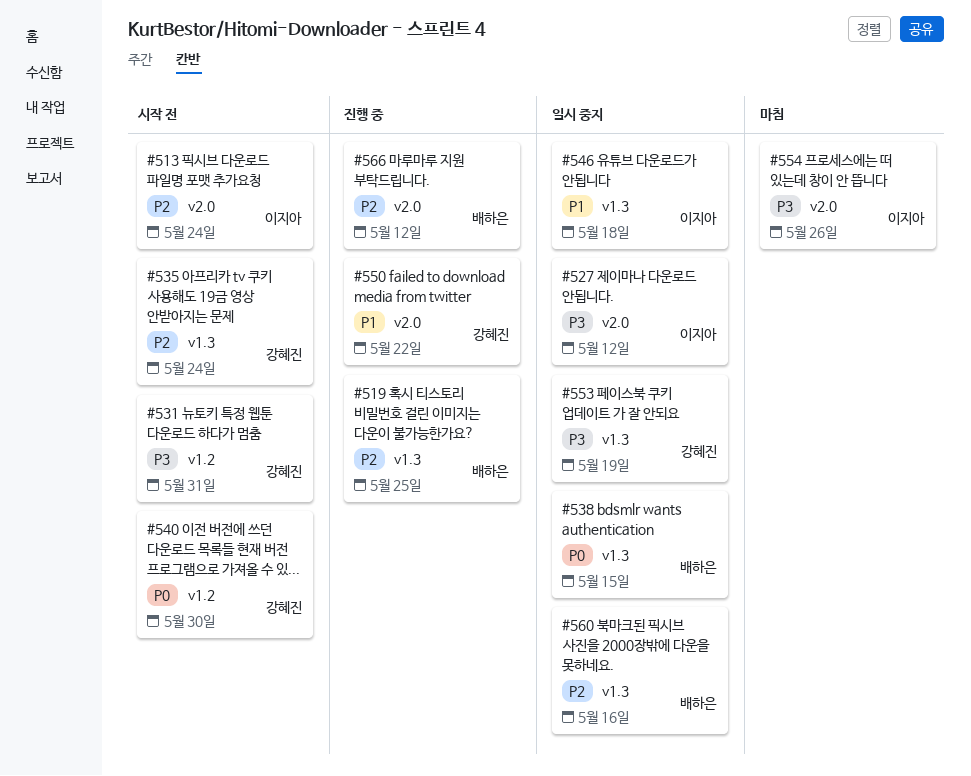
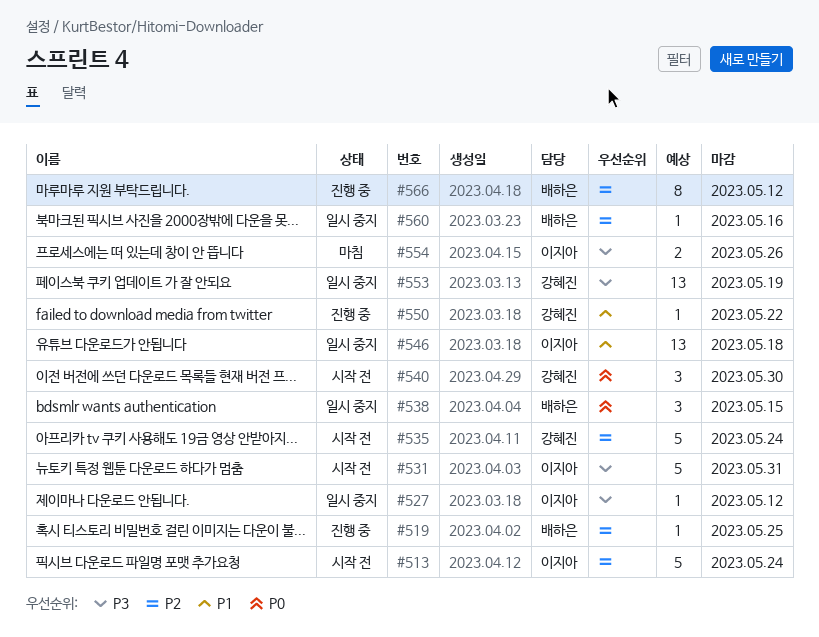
#531, owner: 강혜진 -> 이지아

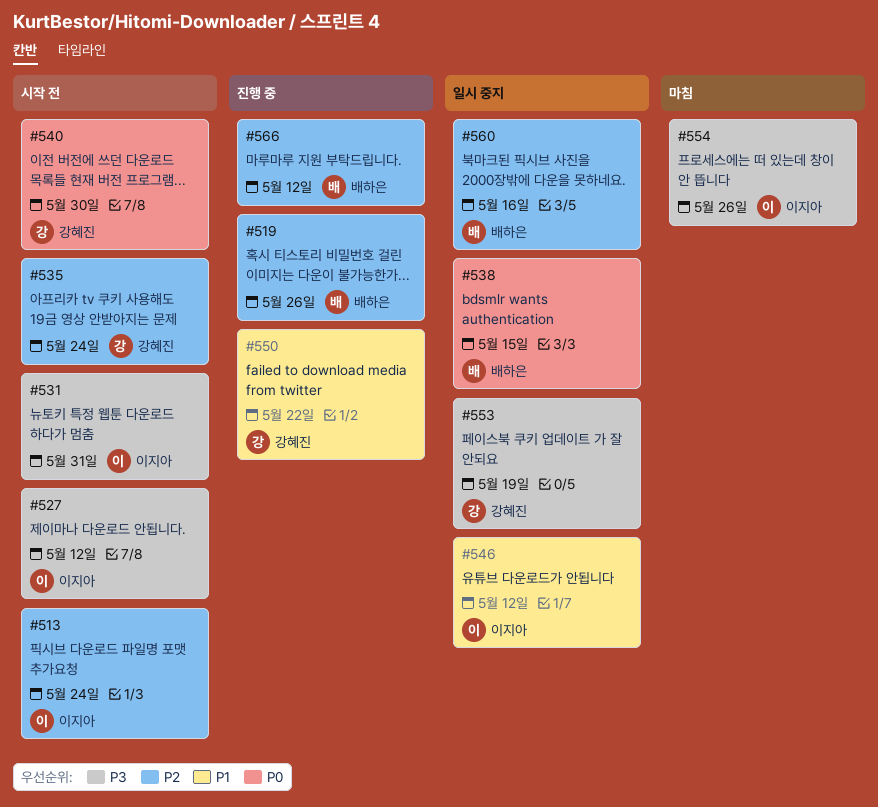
#519, due: May 25 -> May 26
#527, status: 일시 중지 -> 시작 전
#546, due: May 18 -> May 12

